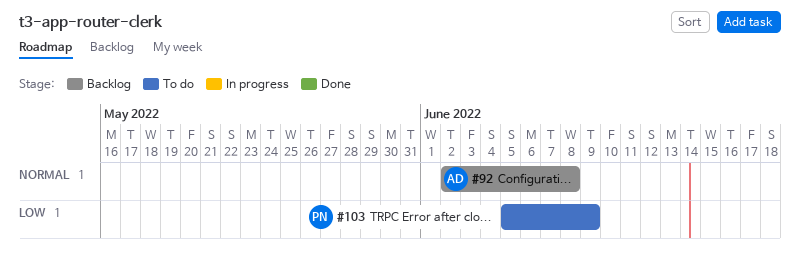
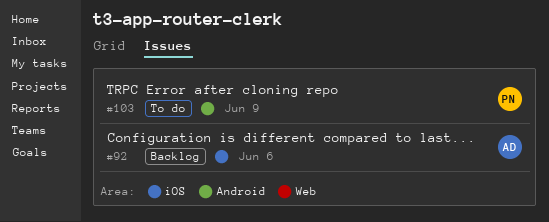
#92, due: Jun 8 -> Jun 6

